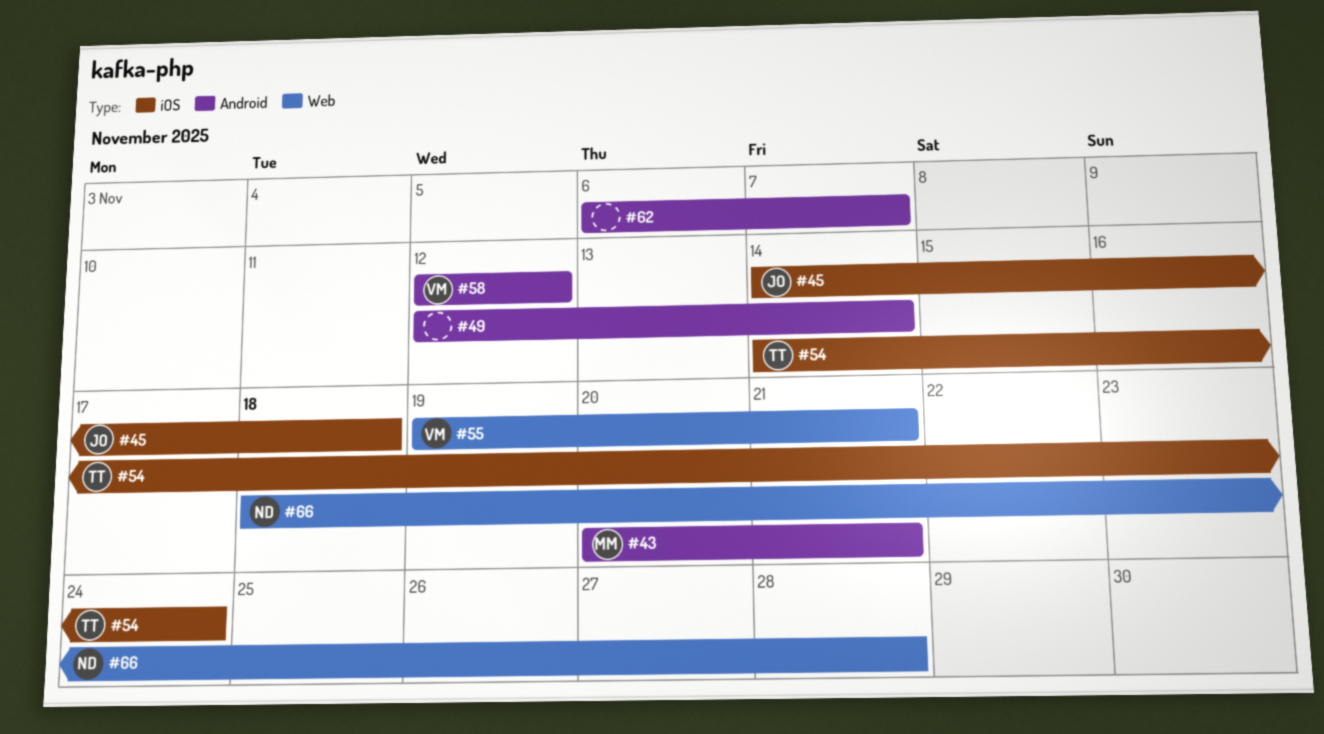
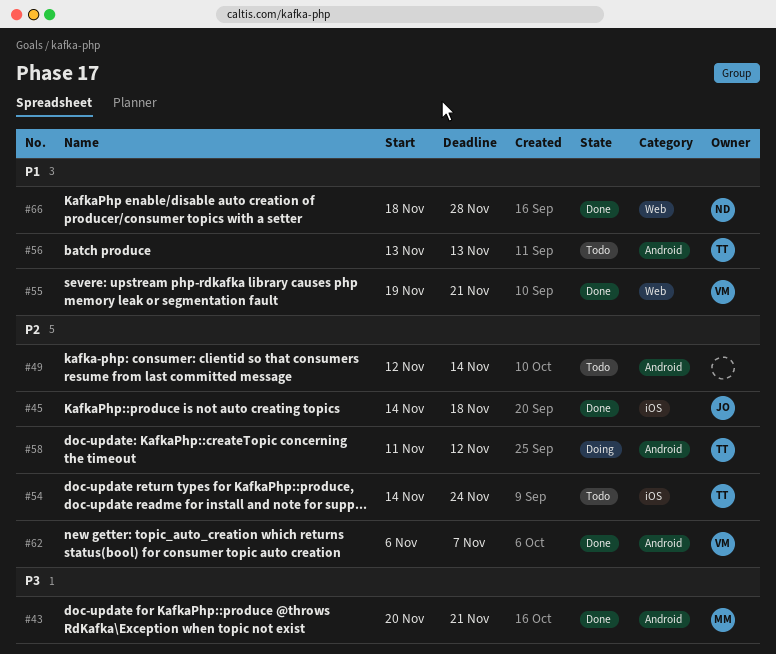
#56: none -> present
#58, owner: VM -> TT
#58, start: Nov 12 -> Nov 11
#62, owner: none -> VM

